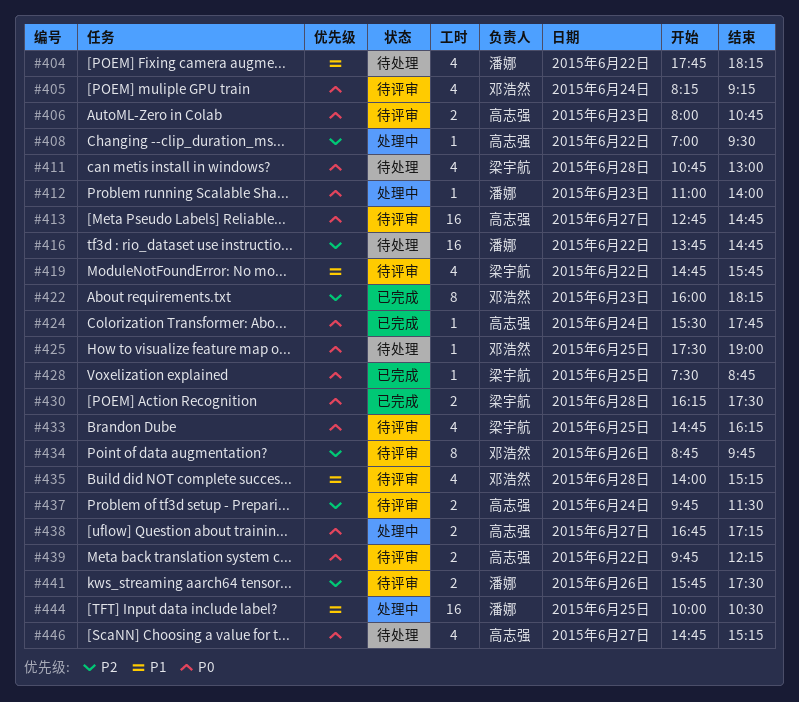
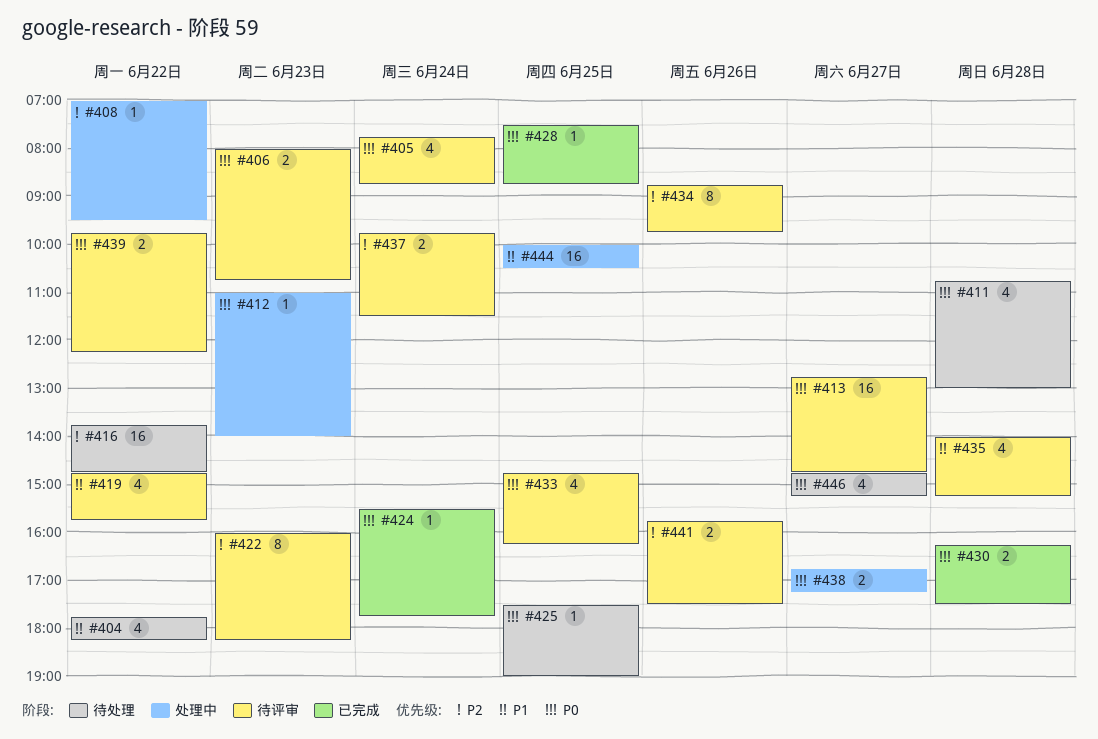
#405, begins: 08:15 -> 07:45
#405, ends: 09:15 -> 08:45
#422, status: 已完成 -> 待评审

